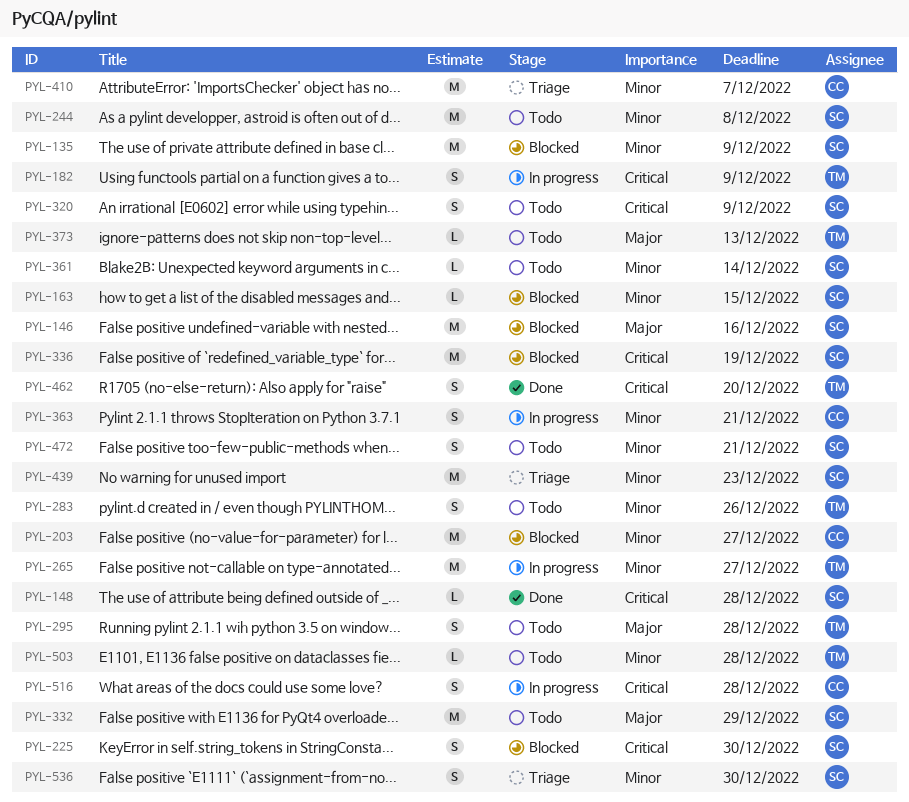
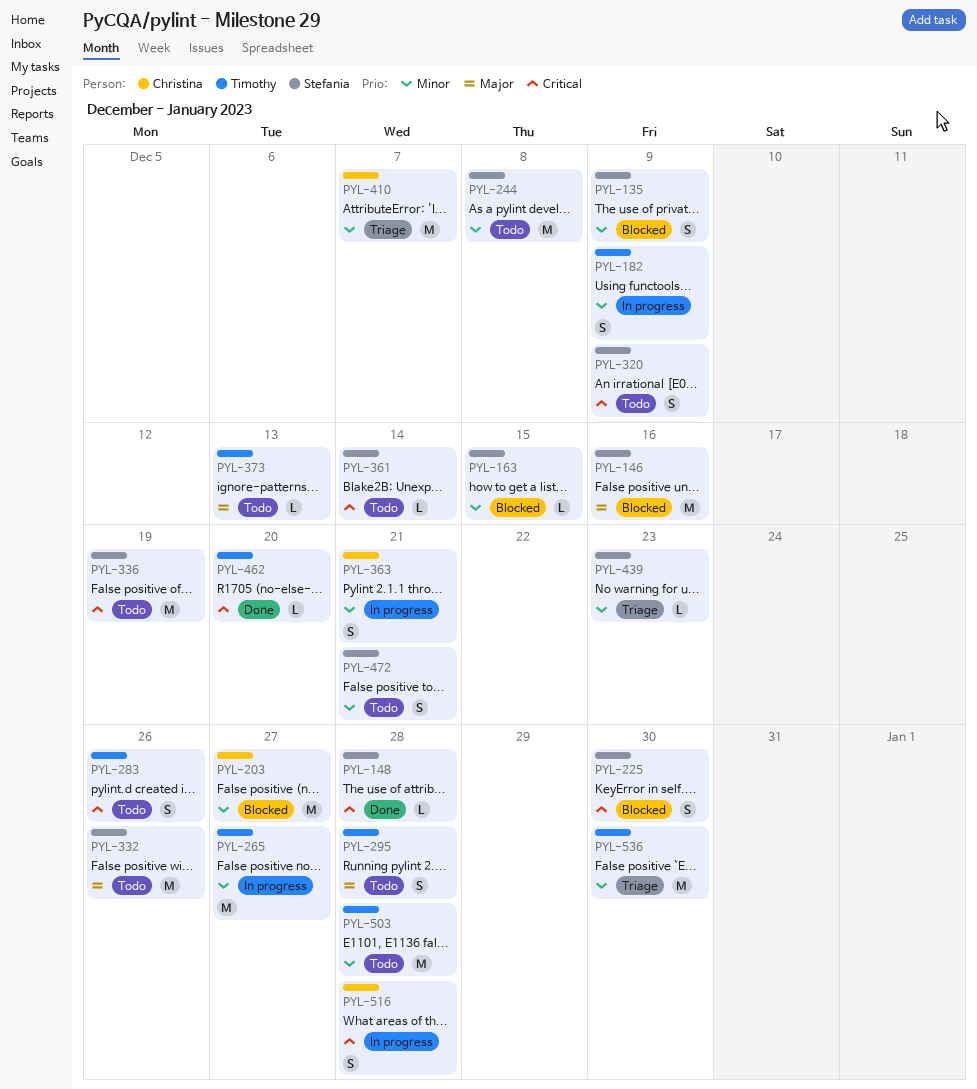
PYL-135, estimate: M -> S
PYL-182, priority: Critical -> Minor
PYL-283, priority: Minor -> Critical
PYL-332, due: Dec 29 -> Dec 26
PYL-336, status: Blocked -> Todo
PYL-361, priority: Minor -> Critical
PYL-439, estimate: M -> L
PYL-462, estimate: S -> L
PYL-503, estimate: L -> M
PYL-536, owner: Stefania -> Timothy
PYL-536, estimate: S -> M

